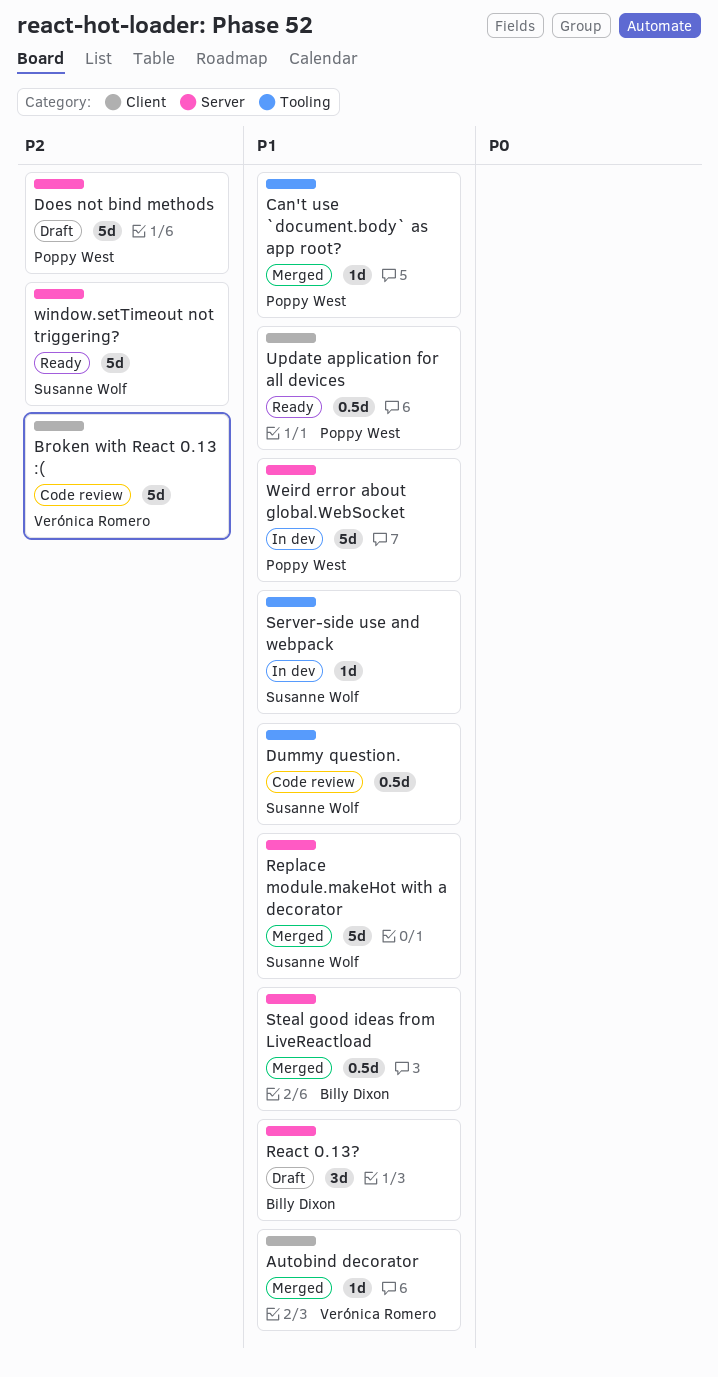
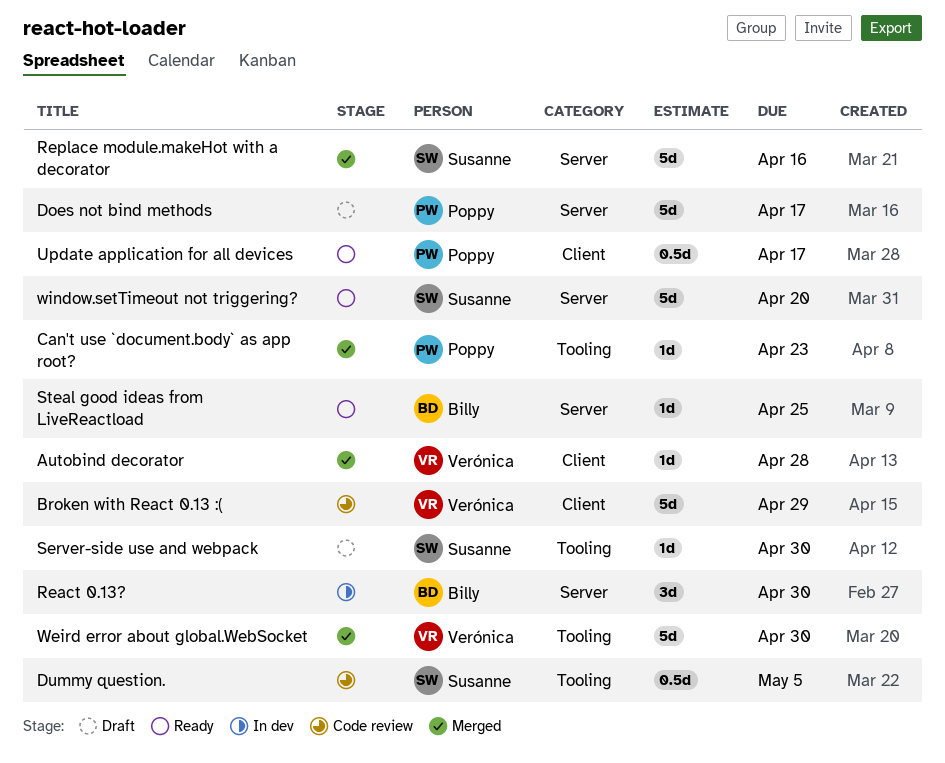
React 0.13?, status: Draft -> In dev
Server-side use and webpack, status: In dev -> Draft
Steal good ideas from LiveReactload, status: Merged -> Ready
Steal good ideas from LiveReactload, estimate: 0.5d -> 1d
Weird error about global.WebSocket, status: In dev -> Merged
Weird error about global.WebSocket, owner: Poppy West -> Verónica Romero
Weird error about global.WebSocket, label: Server -> Tooling

